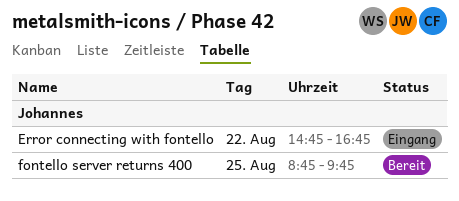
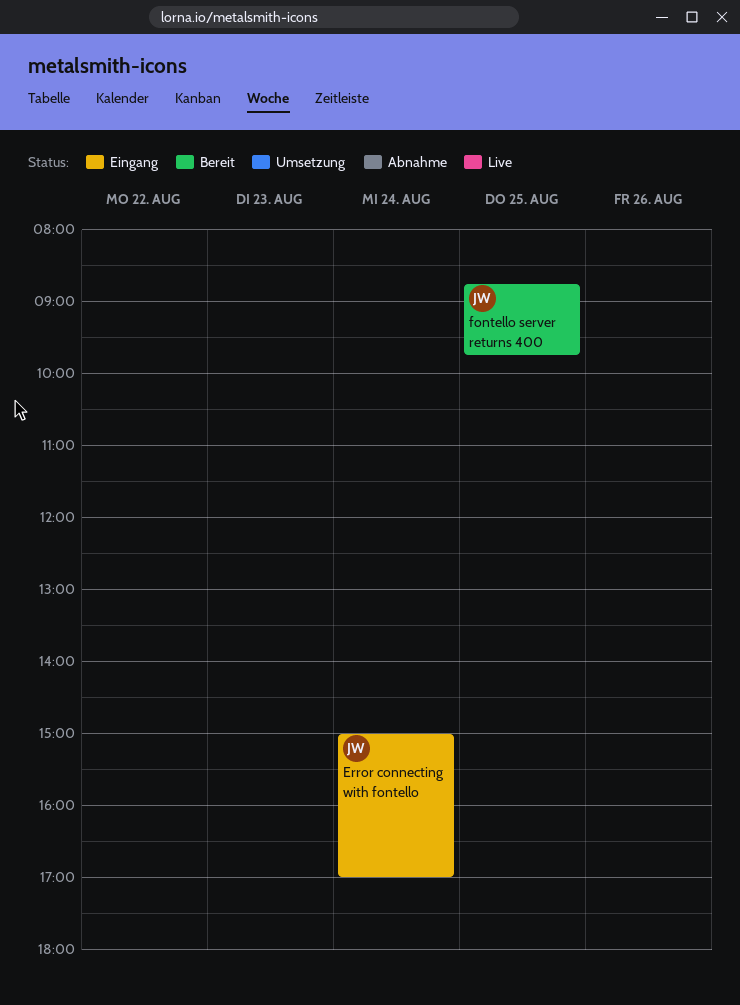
Error connecting with fontello, day: Aug 22 -> Aug 24
Error connecting with fontello, begins: 14:45 -> 15:00
Error connecting with fontello, ends: 16:45 -> 17:00

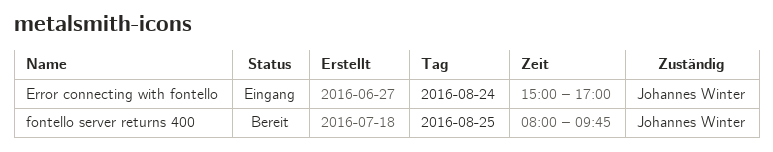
fontello server returns 400, begins: 08:45 -> 08:00

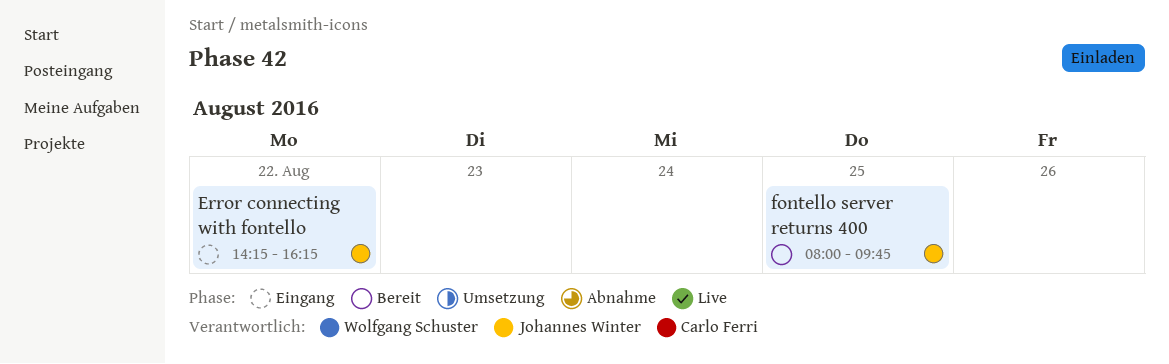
Error connecting with fontello, day: Aug 24 -> Aug 22
Error connecting with fontello, begins: 15:00 -> 14:15
Error connecting with fontello, ends: 17:00 -> 16:15

